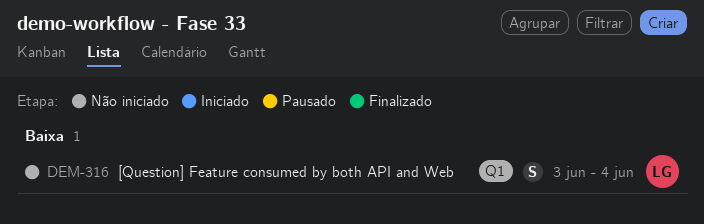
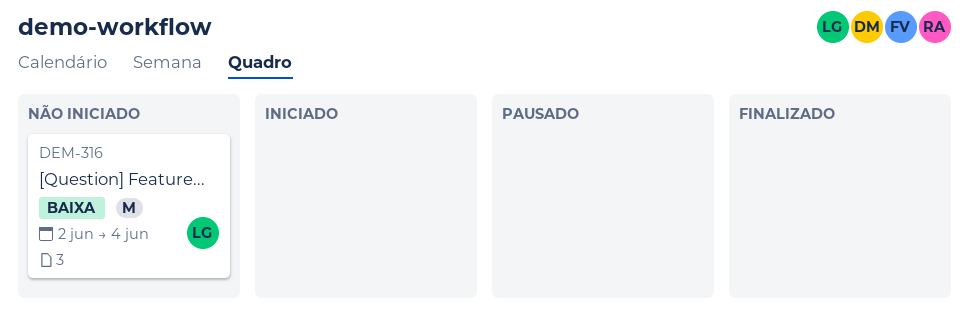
DEM-316, estimate: S -> M
DEM-316, start: Jun 3 -> Jun 2

